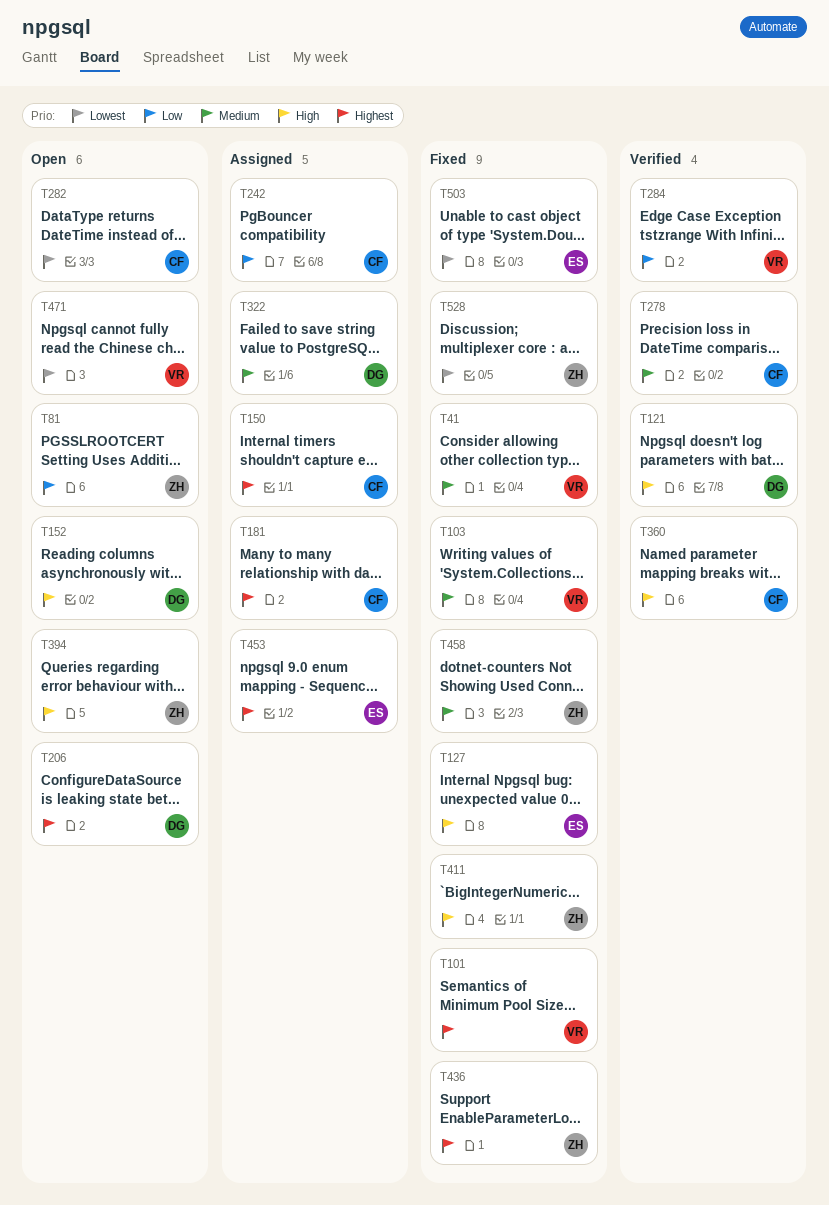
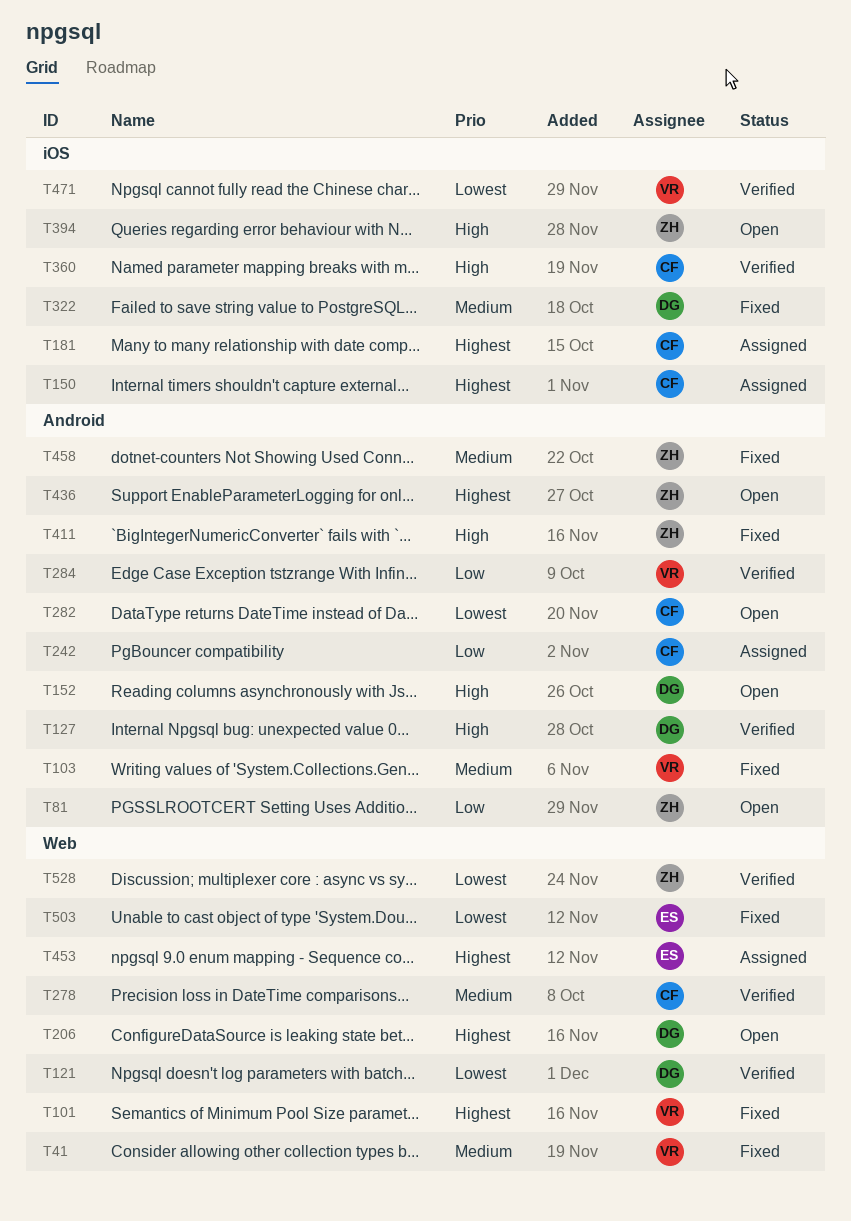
T121, priority: High -> Lowest
T127, status: Fixed -> Verified
T127, owner: ES -> DG
T322, status: Assigned -> Fixed
T436, status: Fixed -> Open
T471, status: Open -> Verified
T528, status: Fixed -> Verified

